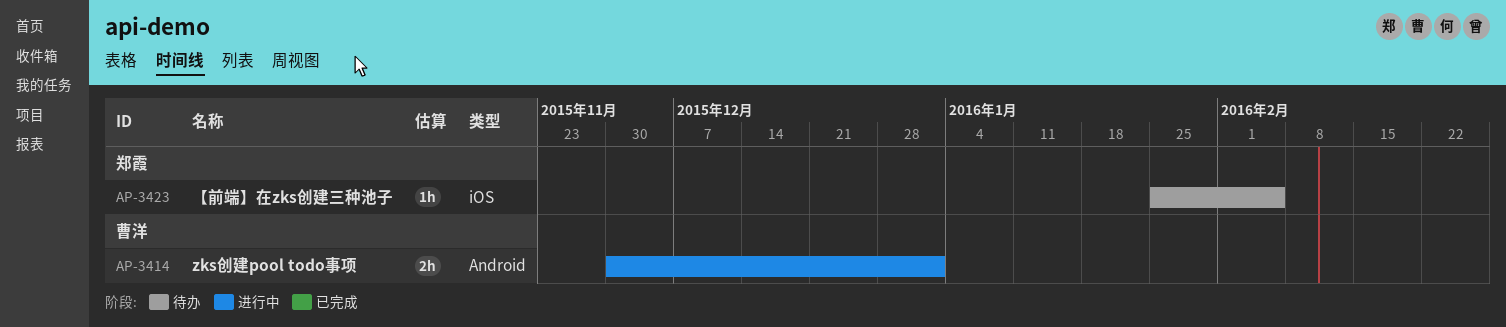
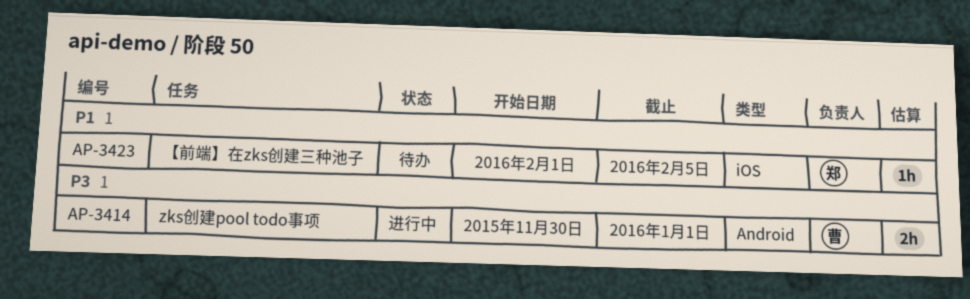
AP-3423, start: Jan 25 -> Feb 1

